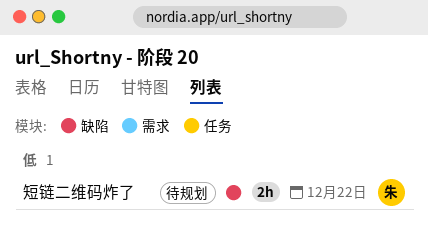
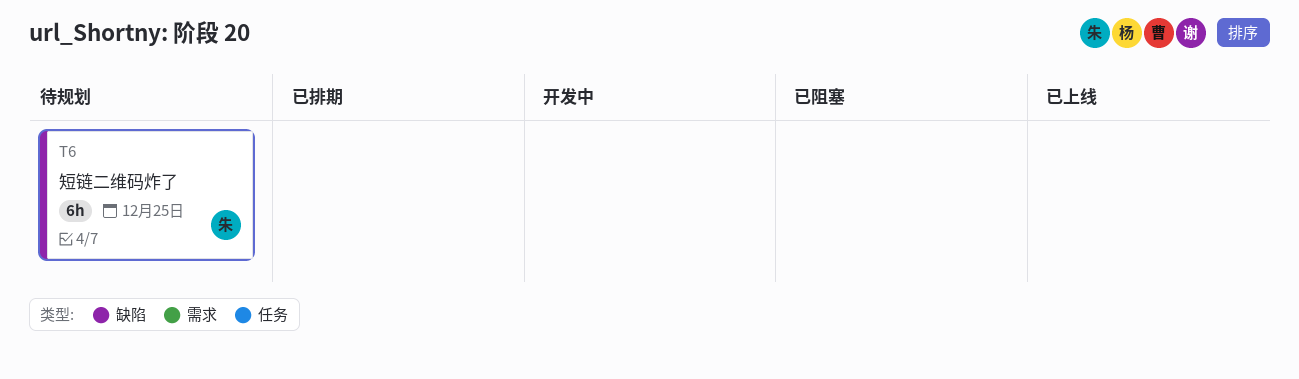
短链二维码炸了, estimate: 2h -> 6h
短链二维码炸了, due: Dec 22 -> Dec 25

